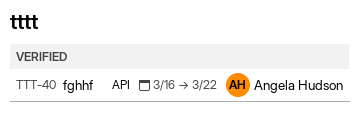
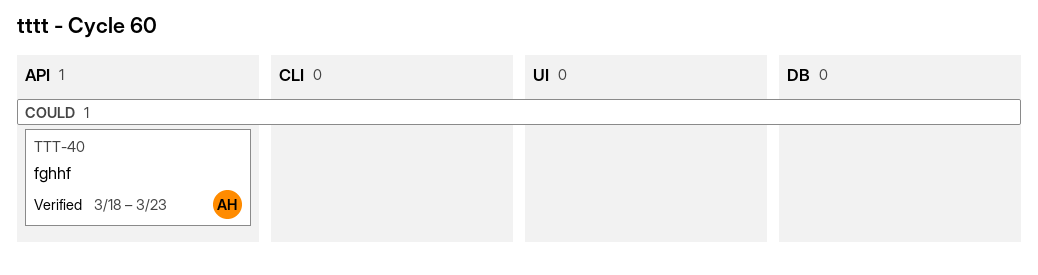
TTT-40, start: Mar 16 -> Mar 18
TTT-40, due: Mar 22 -> Mar 23

